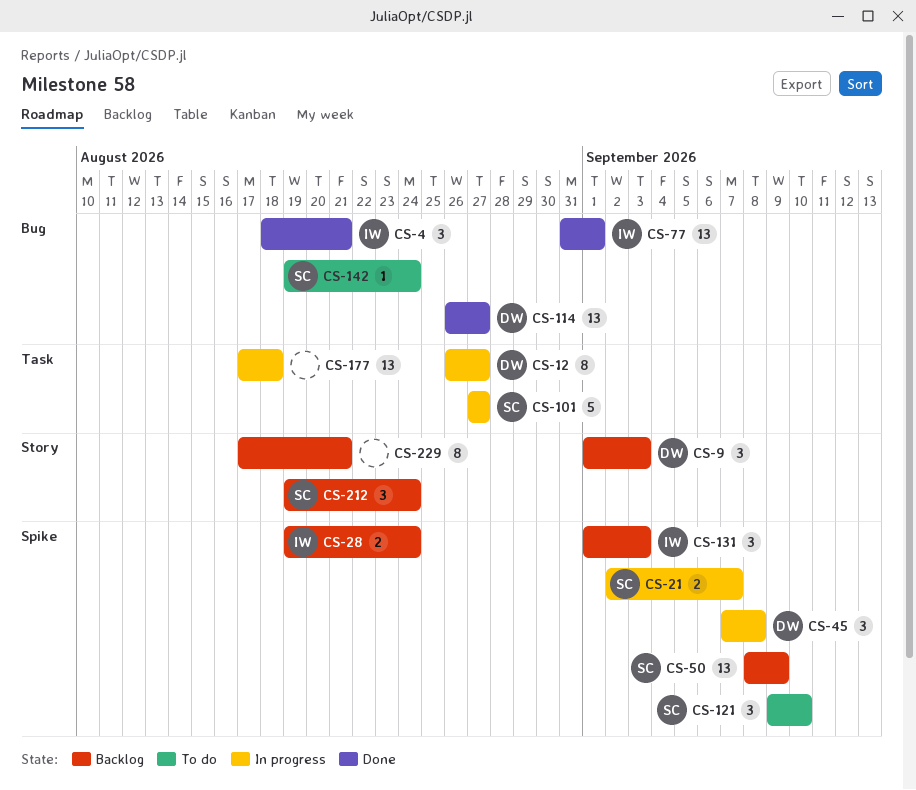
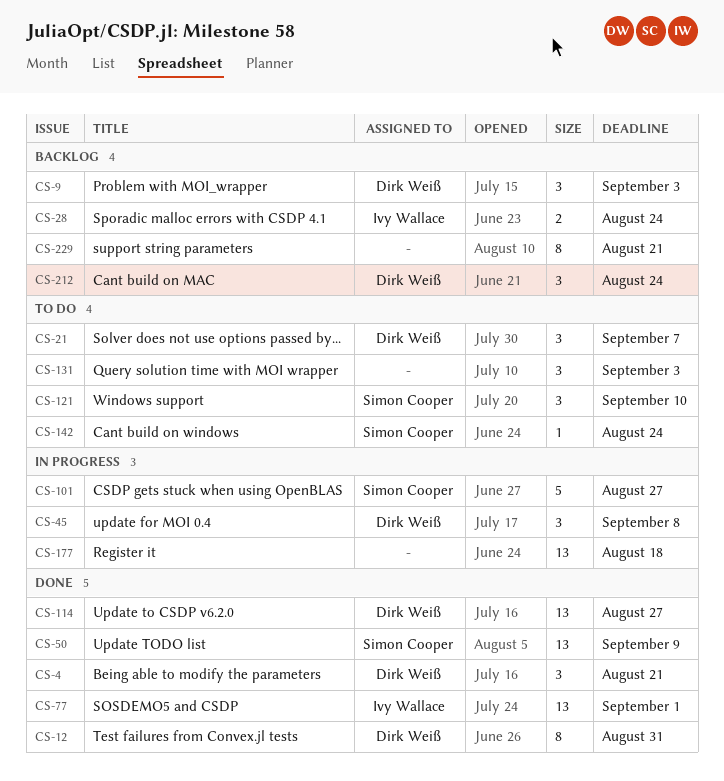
CS-4, owner: Ivy Wallace -> Dirk Weiß
CS-12, status: In progress -> Done
CS-12, due: Aug 27 -> Aug 31
CS-21, status: In progress -> To do
CS-21, owner: Simon Cooper -> Dirk Weiß
CS-21, estimate: 2 -> 3
CS-50, status: Backlog -> Done
CS-131, status: Backlog -> To do
CS-131, owner: Ivy Wallace -> none
CS-212, owner: Simon Cooper -> Dirk Weiß

